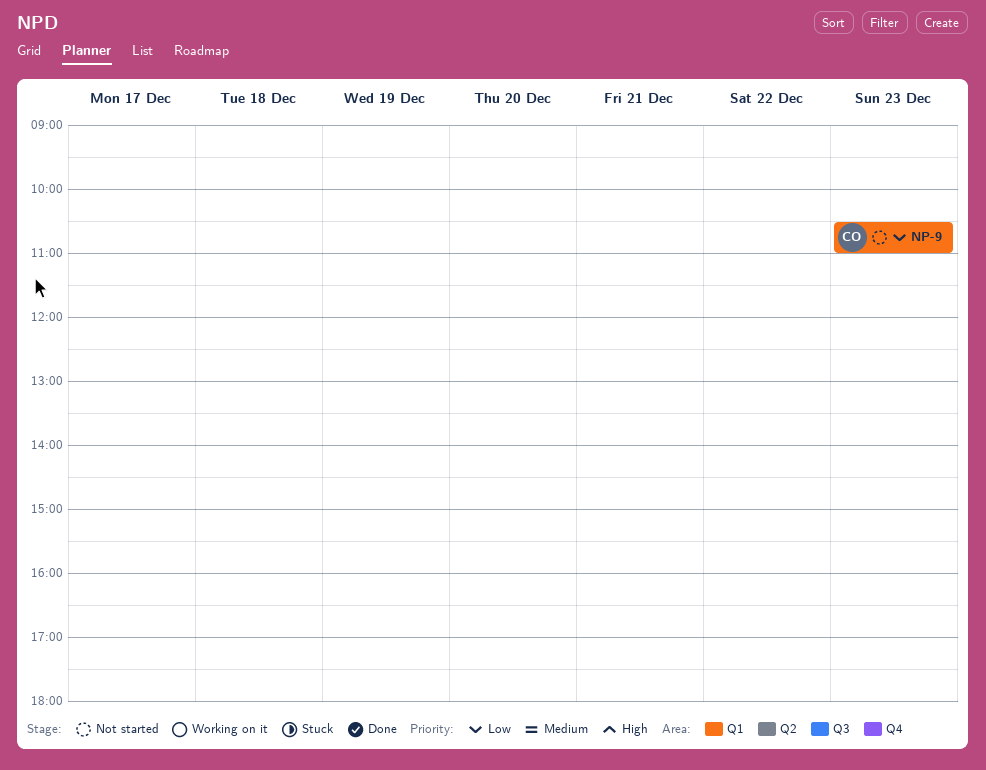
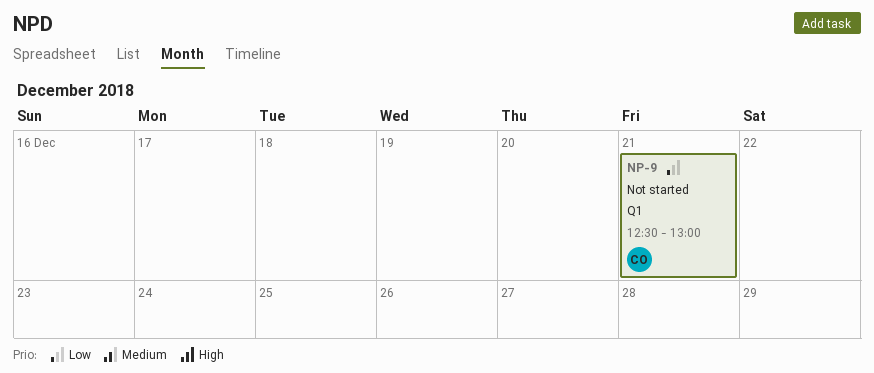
NP-9, day: Dec 23 -> Dec 21
NP-9, begins: 10:30 -> 12:30
NP-9, ends: 11:00 -> 13:00

